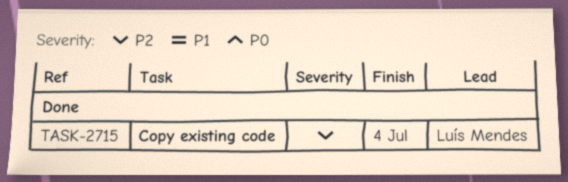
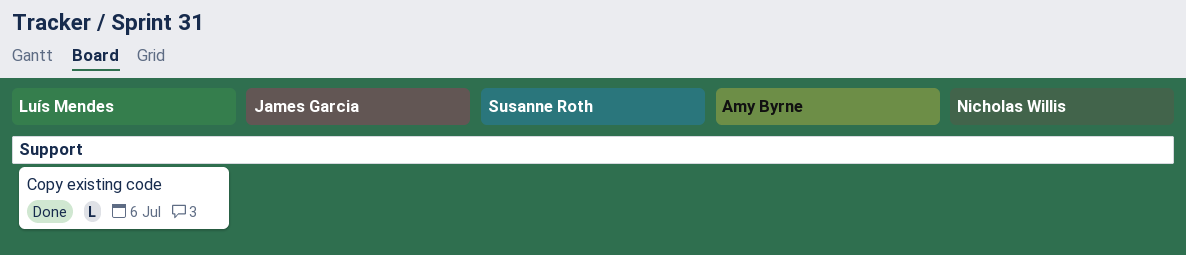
Copy existing code, due: Jul 4 -> Jul 6

